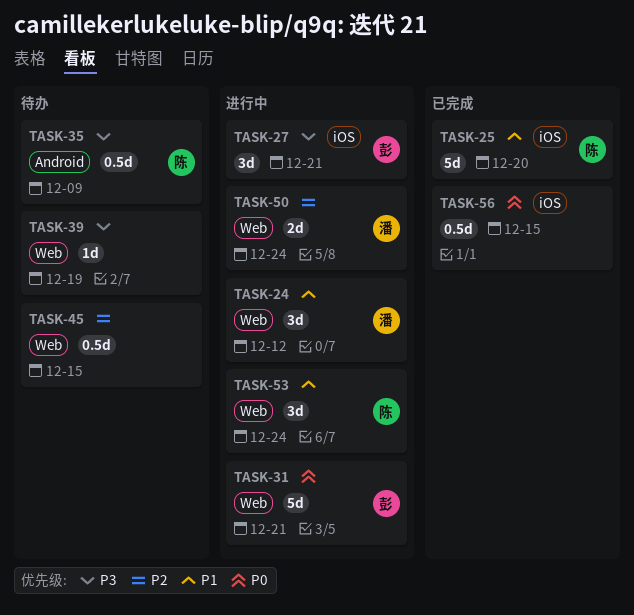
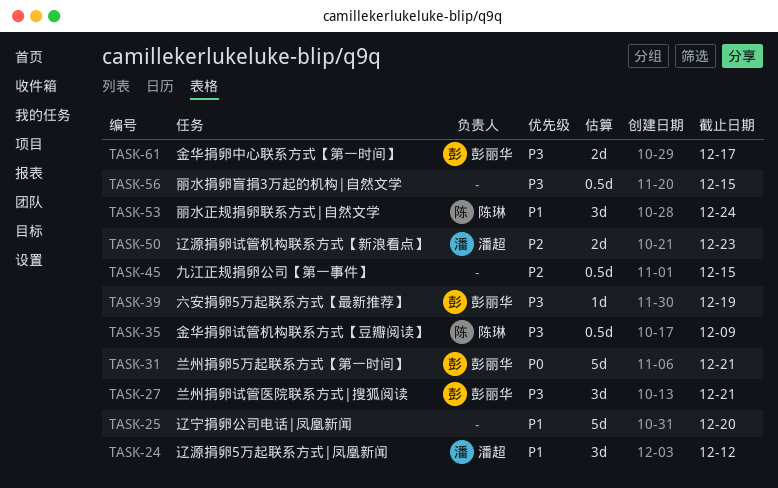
TASK-25, owner: 陈琳 -> none
TASK-39, owner: none -> 彭丽华
TASK-50, due: Dec 24 -> Dec 23
TASK-56, priority: P0 -> P3
TASK-61: none -> present

